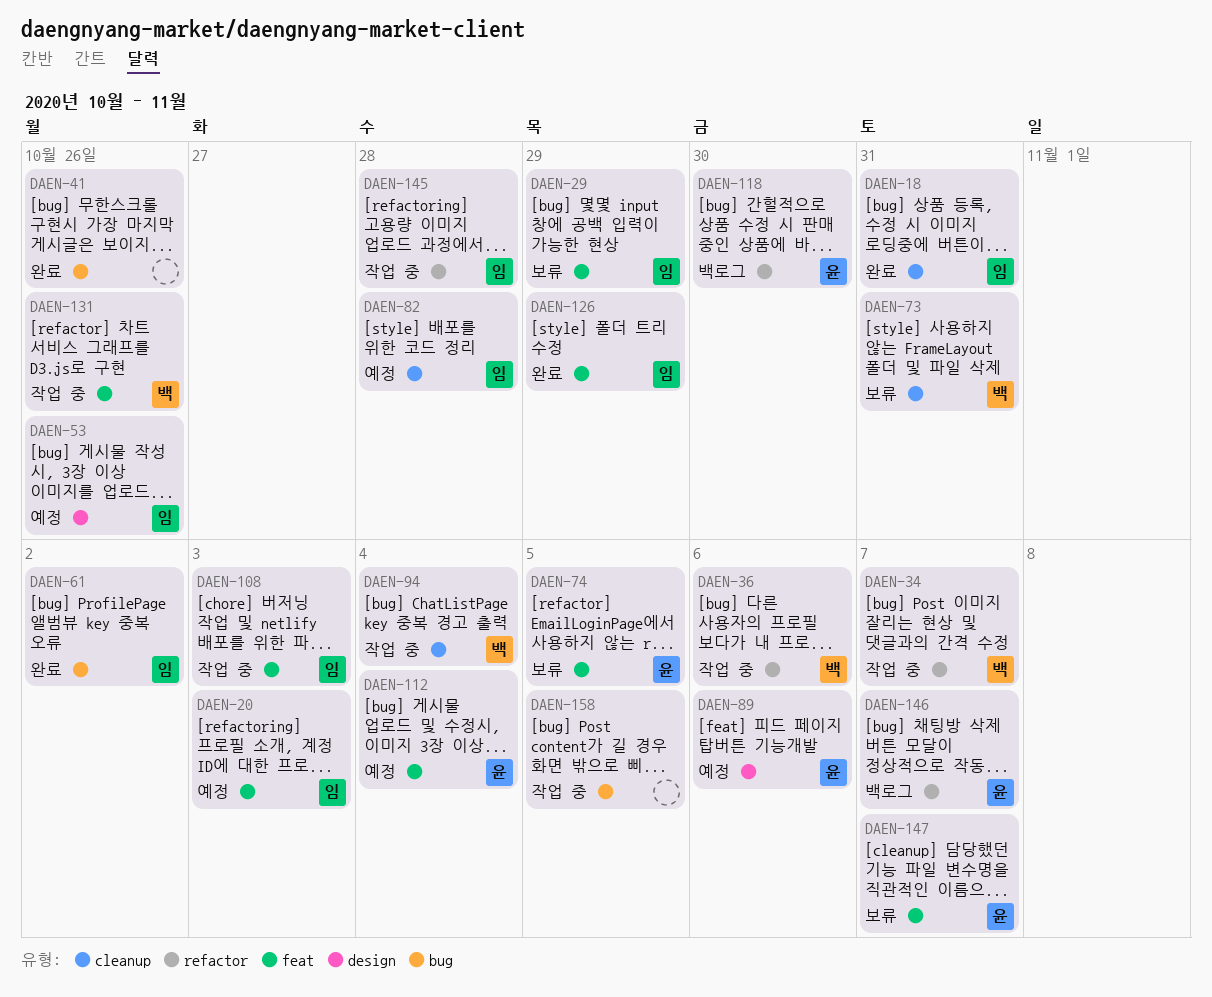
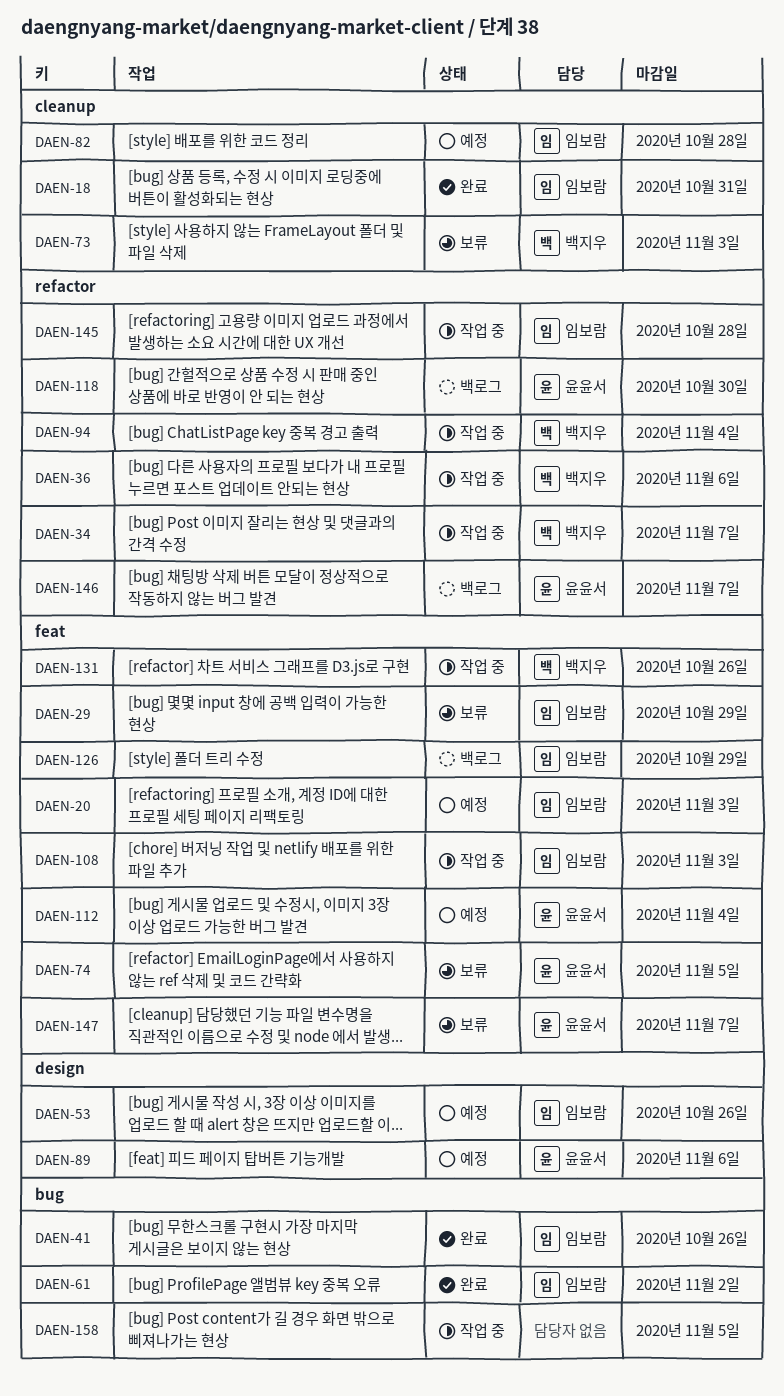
DAEN-41, owner: none -> 임보람
DAEN-73, due: Oct 31 -> Nov 3
DAEN-94, label: cleanup -> refactor
DAEN-126, status: 완료 -> 백로그

